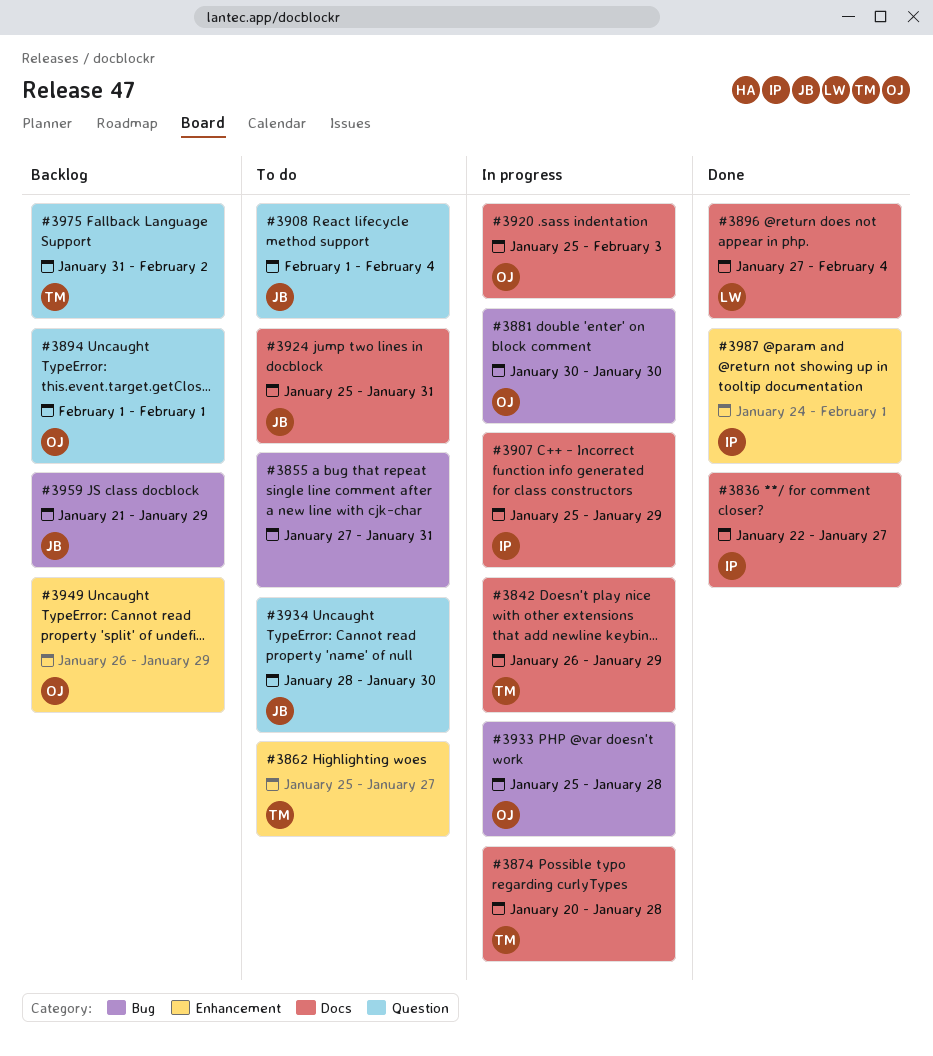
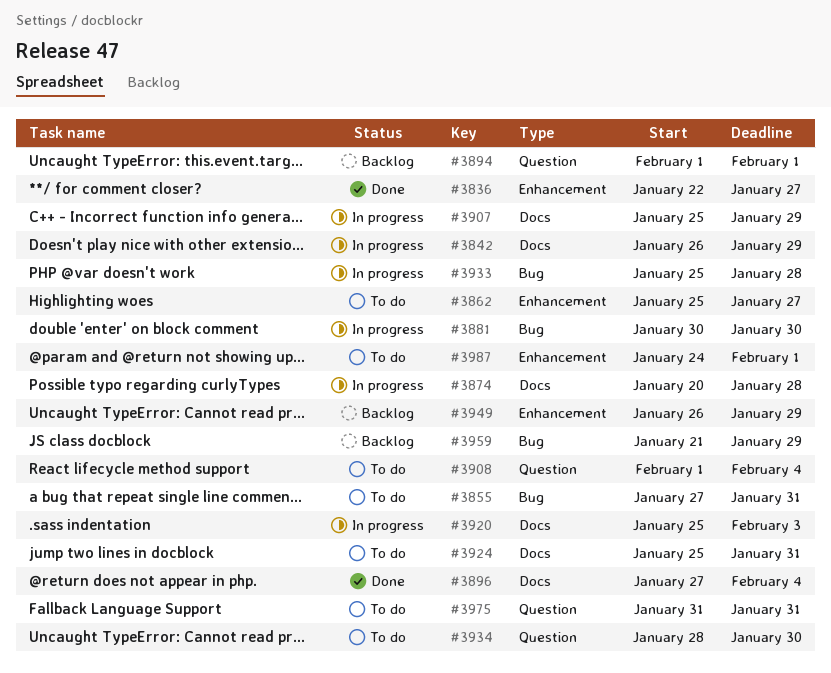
#3836, label: Docs -> Enhancement
#3975, status: Backlog -> To do
#3975, due: Feb 2 -> Jan 31
#3987, status: Done -> To do

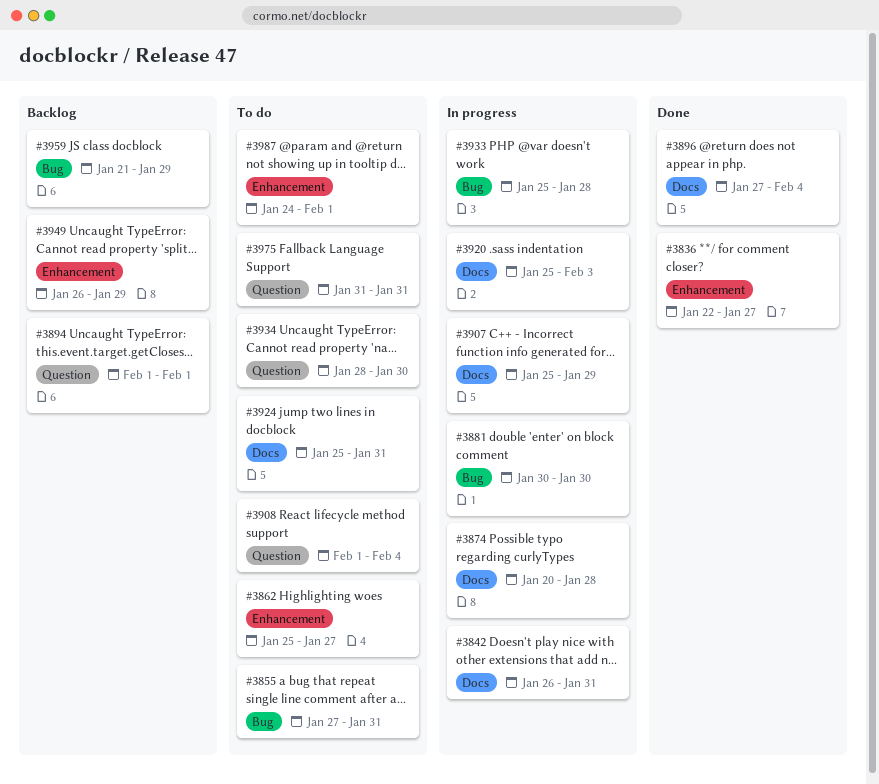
#3842, due: Jan 29 -> Jan 31

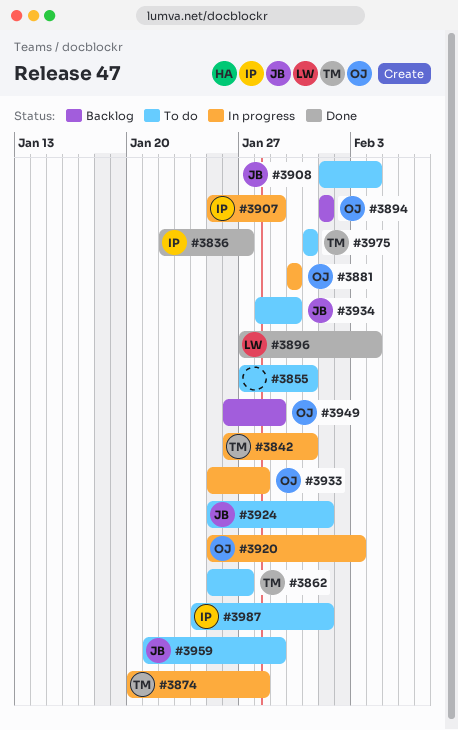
#3924, due: Jan 31 -> Feb 1
#3959, status: Backlog -> To do

